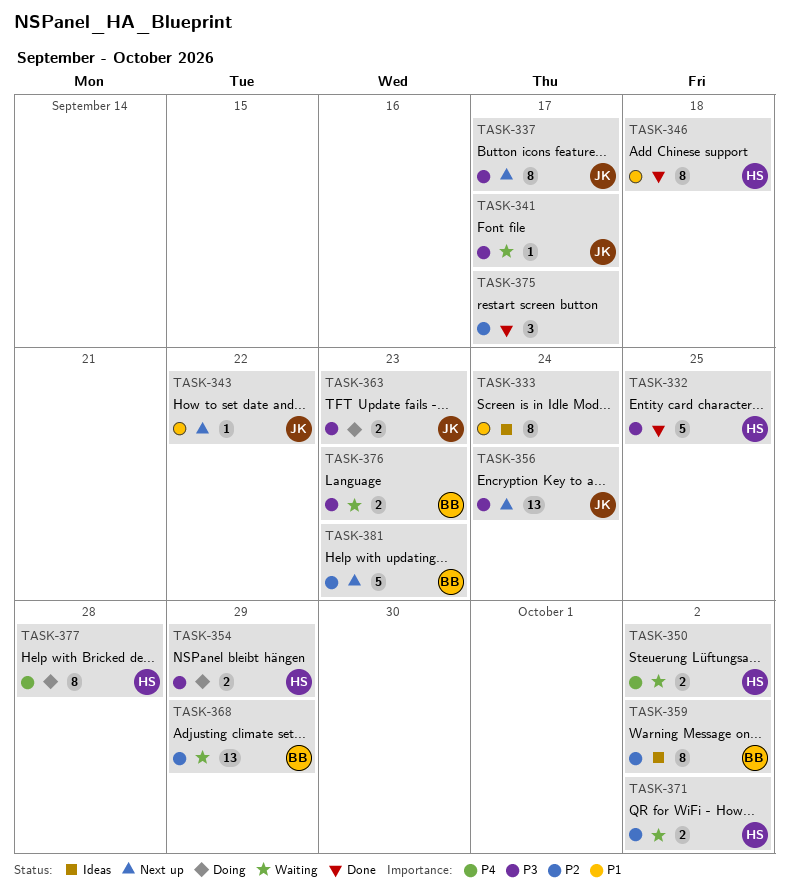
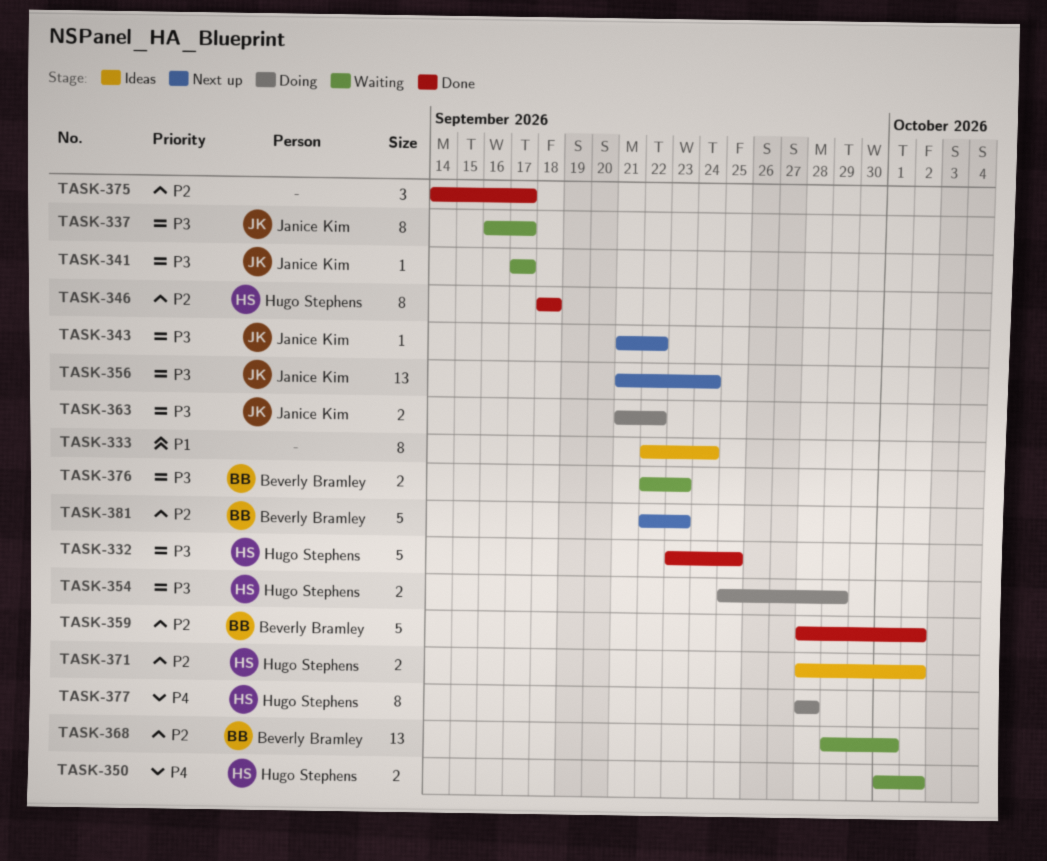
TASK-337, status: Next up -> Waiting
TASK-343, priority: P1 -> P3
TASK-346, priority: P1 -> P2
TASK-359, status: Ideas -> Done
TASK-359, estimate: 8 -> 5
TASK-363, due: Sep 23 -> Sep 22
TASK-368, due: Sep 29 -> Oct 1
TASK-371, status: Waiting -> Ideas

